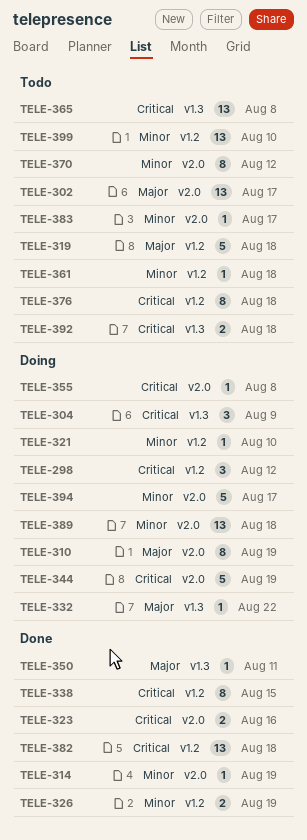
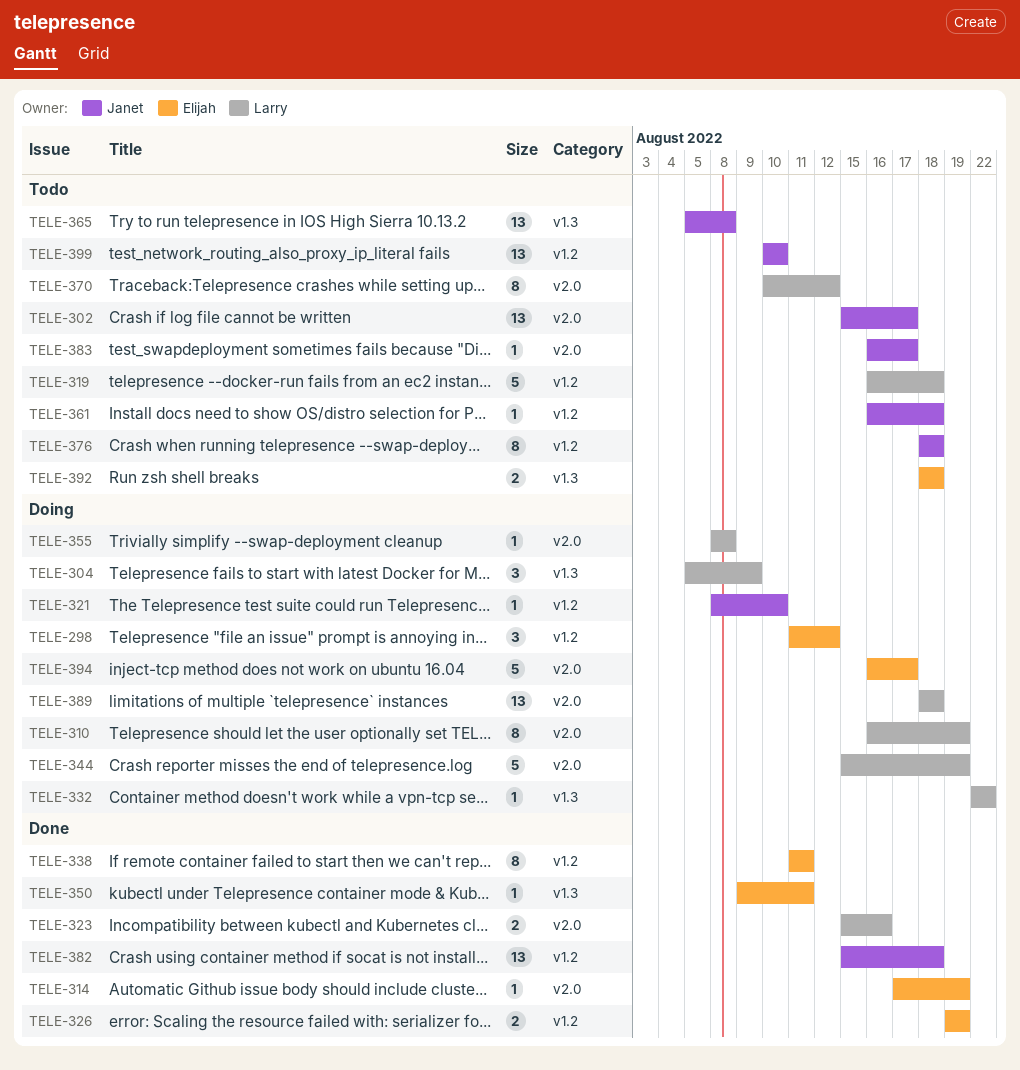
TELE-338, due: Aug 15 -> Aug 11

